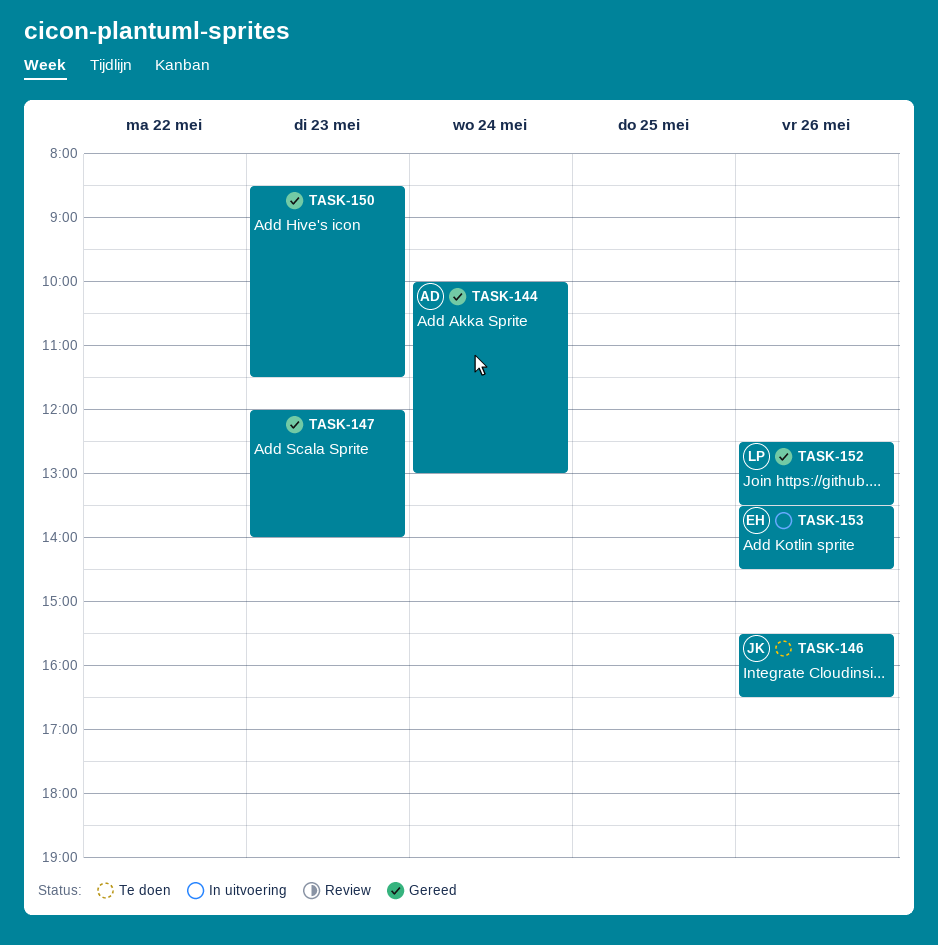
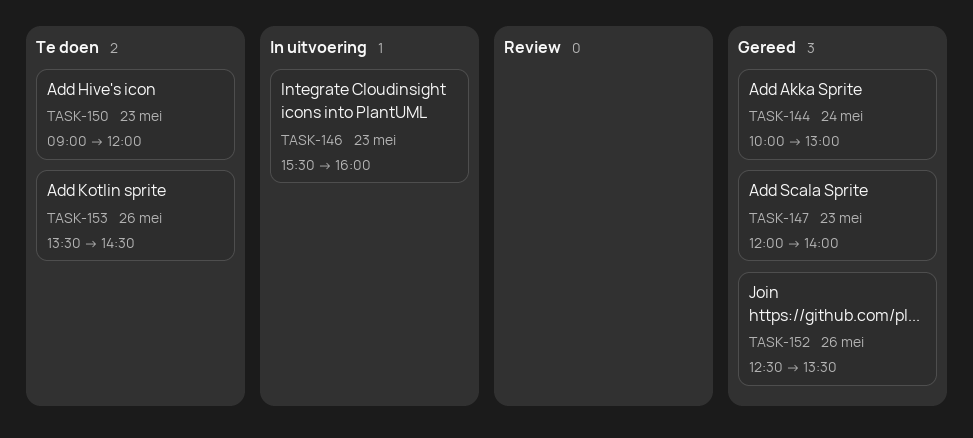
TASK-146, status: Te doen -> In uitvoering
TASK-146, day: May 26 -> May 23
TASK-146, ends: 16:30 -> 16:00
TASK-150, status: Gereed -> Te doen
TASK-150, begins: 08:30 -> 09:00
TASK-150, ends: 11:30 -> 12:00
TASK-153, status: In uitvoering -> Te doen

